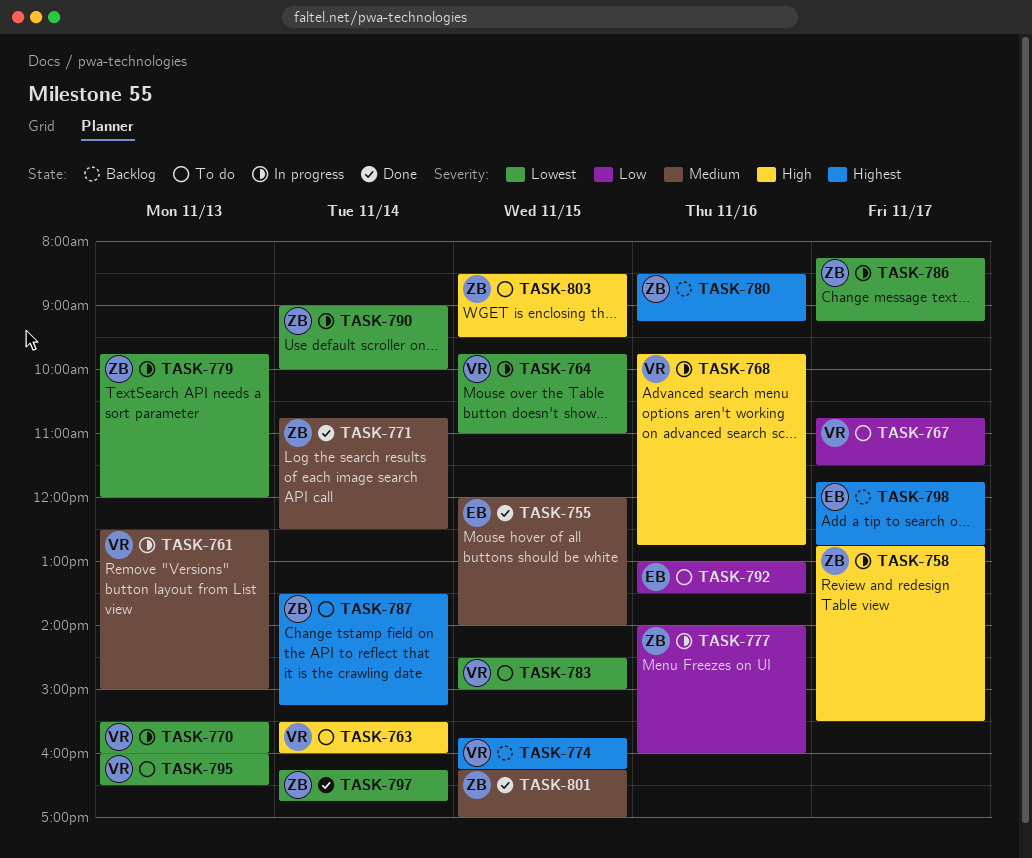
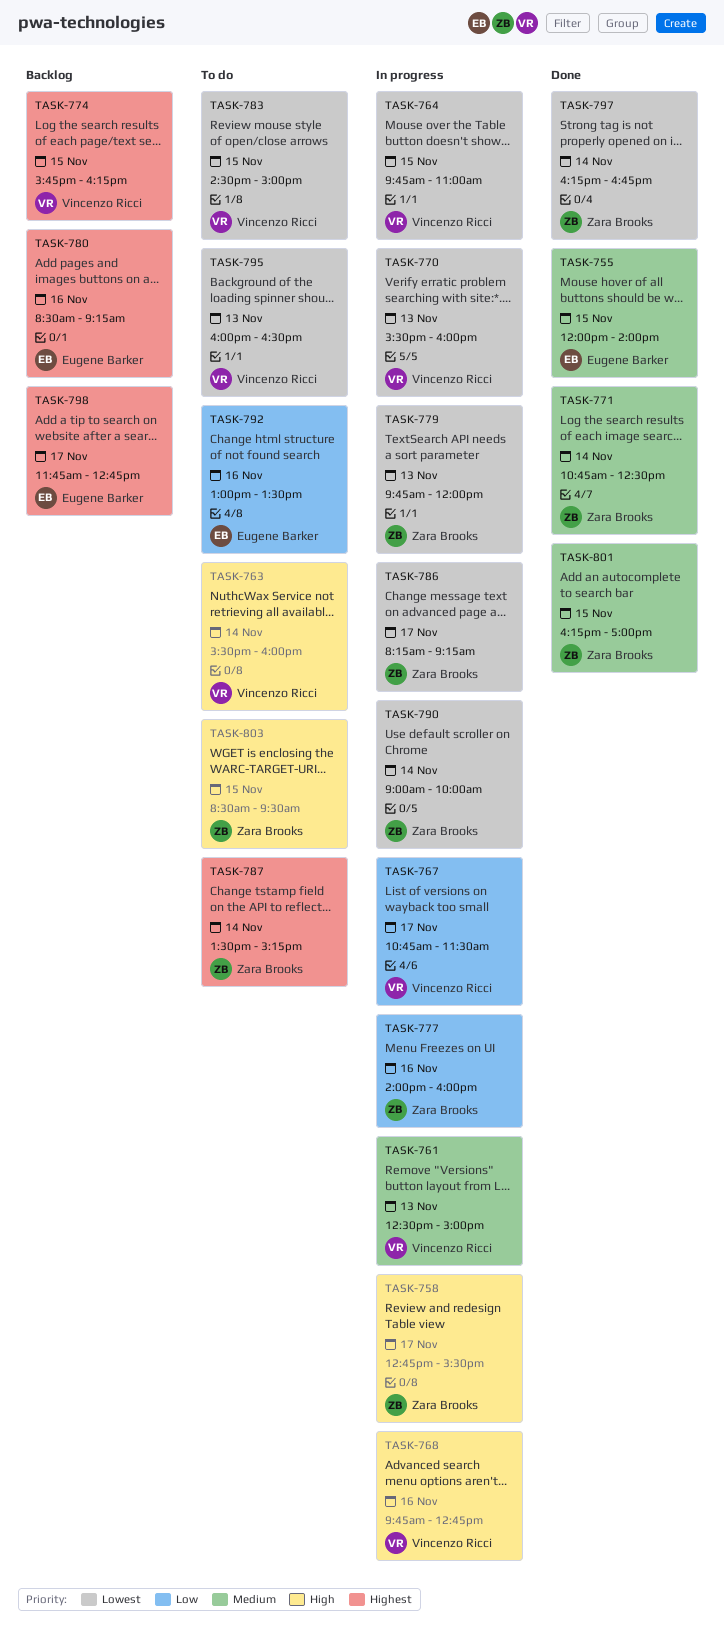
TASK-767, status: To do -> In progress
TASK-780, owner: Zara Brooks -> Eugene Barker

